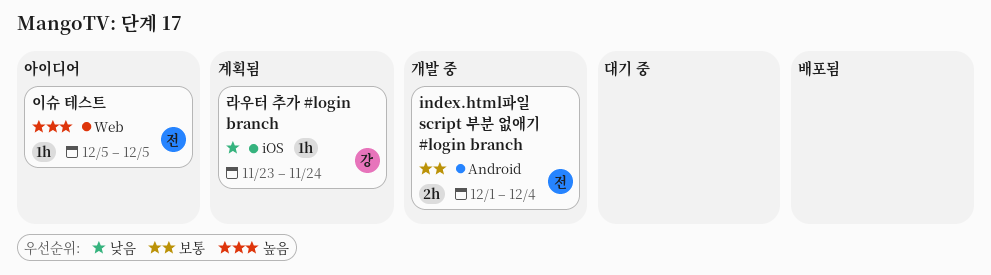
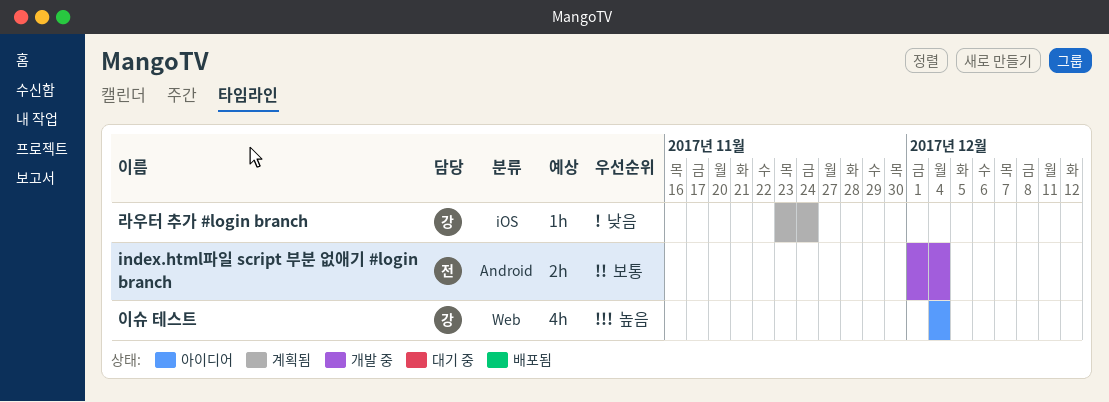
이슈 테스트, owner: 전 -> 강
이슈 테스트, estimate: 1h -> 4h
이슈 테스트, start: Dec 5 -> Dec 4
이슈 테스트, due: Dec 5 -> Dec 4

